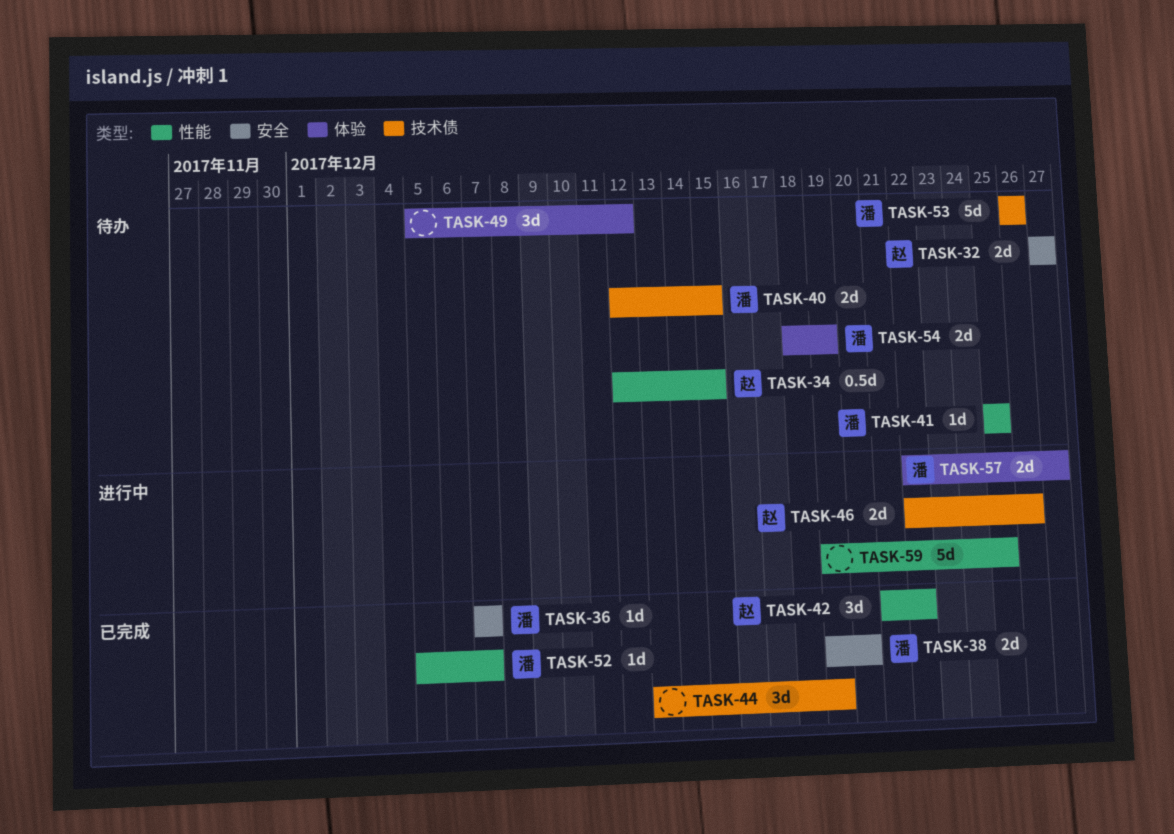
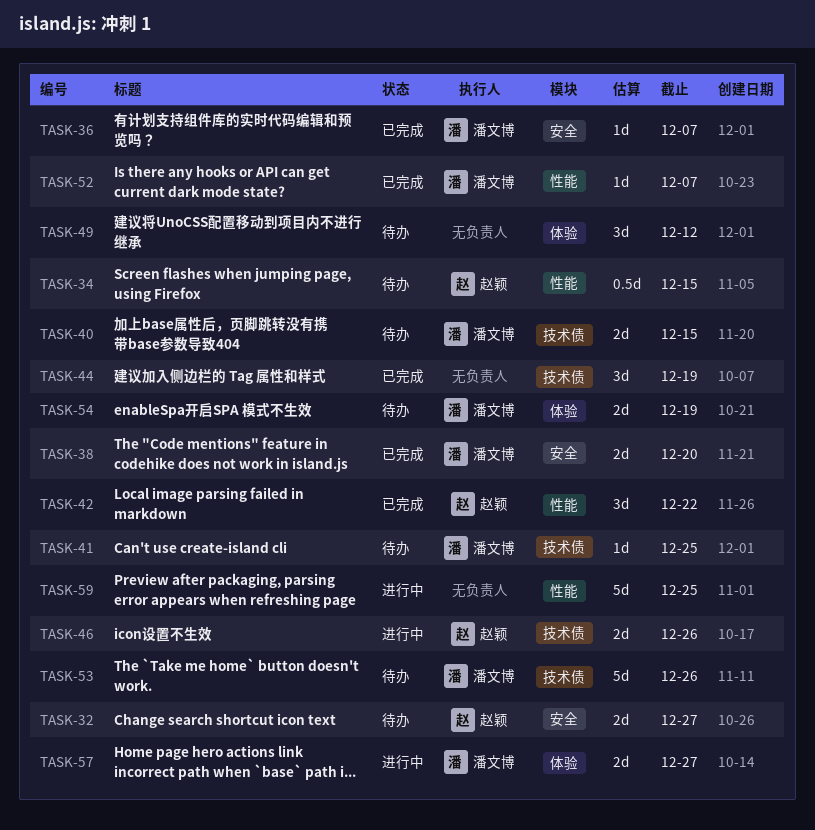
TASK-41, label: 性能 -> 技术债

